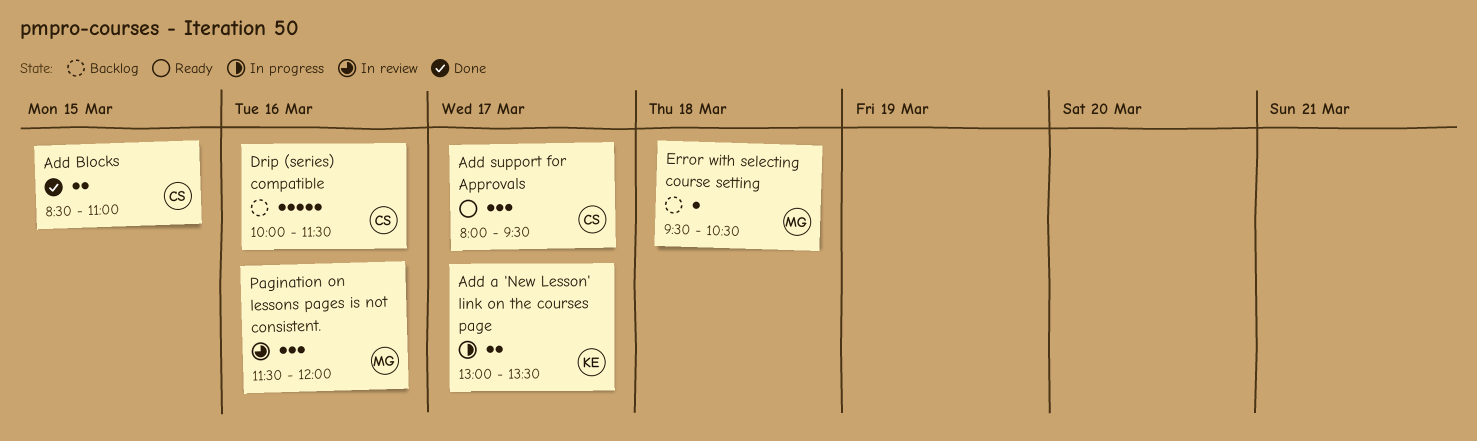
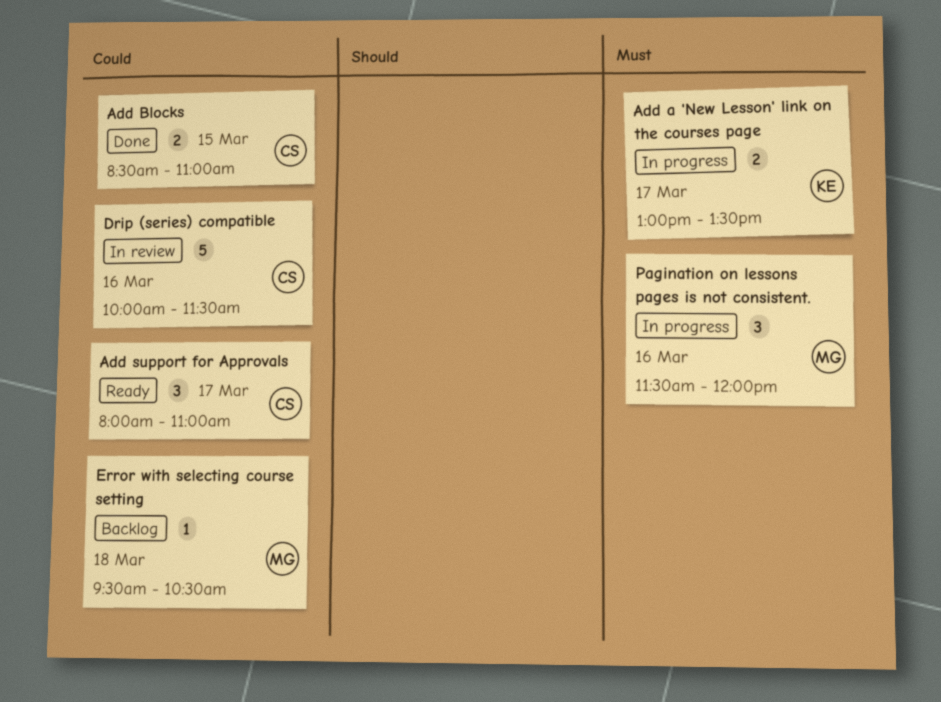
Add support for Approvals, ends: 09:30 -> 11:00
Drip (series) compatible, status: Backlog -> In review
Pagination on lessons pages is not consistent., status: In review -> In progress

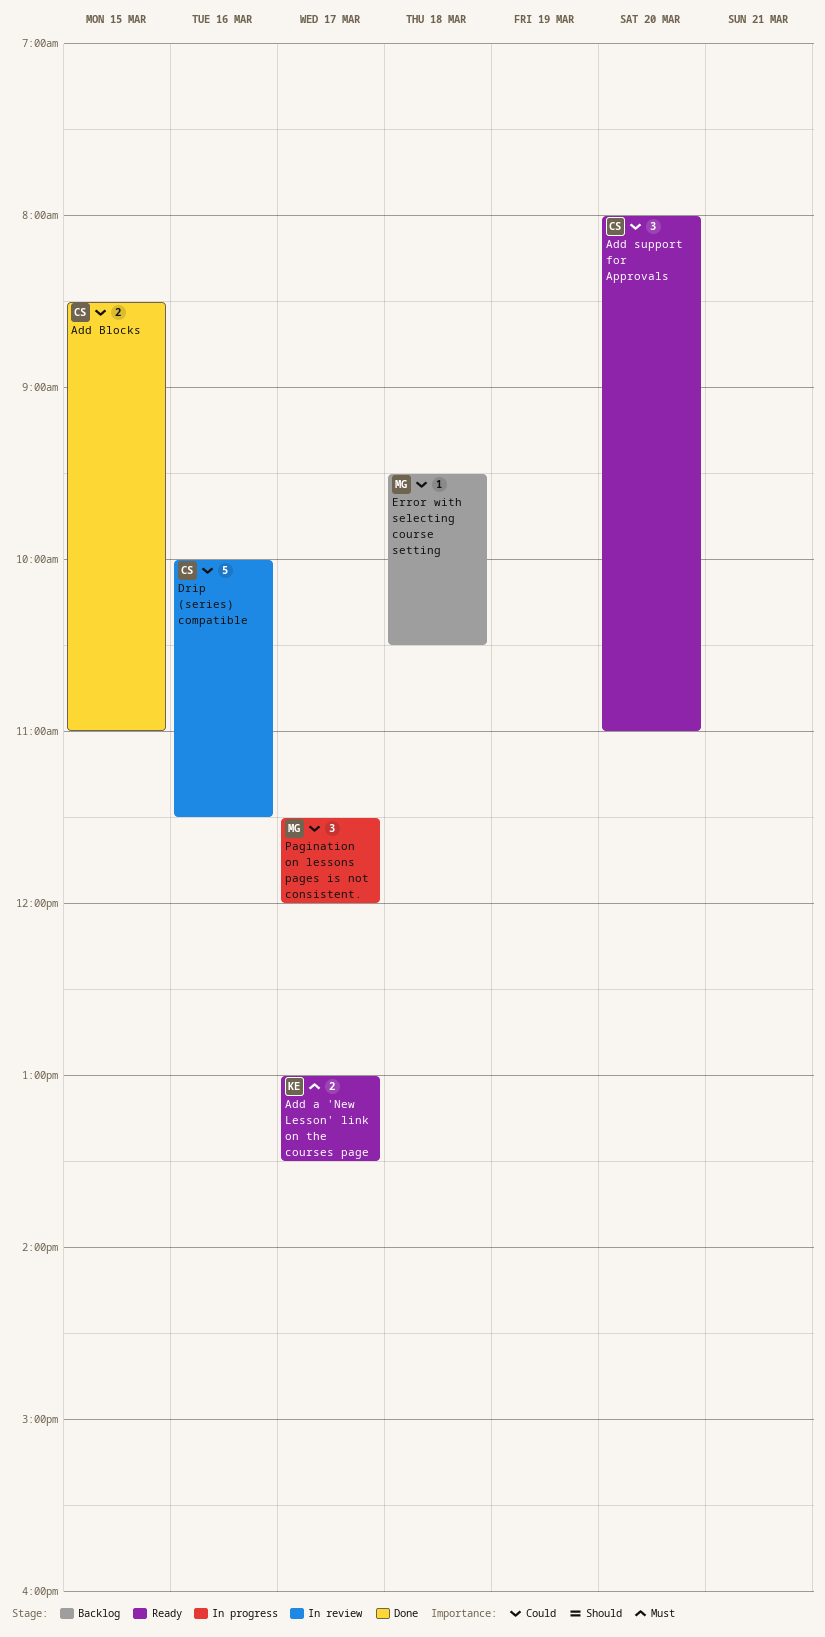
Add a 'New Lesson' link on the courses page, status: In progress -> Ready
Add support for Approvals, day: Mar 17 -> Mar 20
Pagination on lessons pages is not consistent., priority: Must -> Could
Pagination on lessons pages is not consistent., day: Mar 16 -> Mar 17

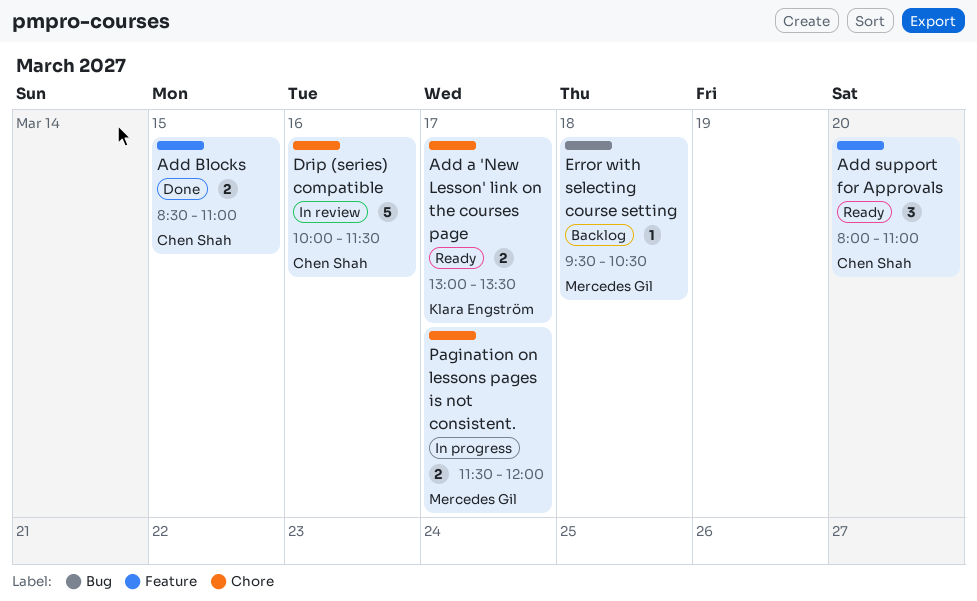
Pagination on lessons pages is not consistent., estimate: 3 -> 2

